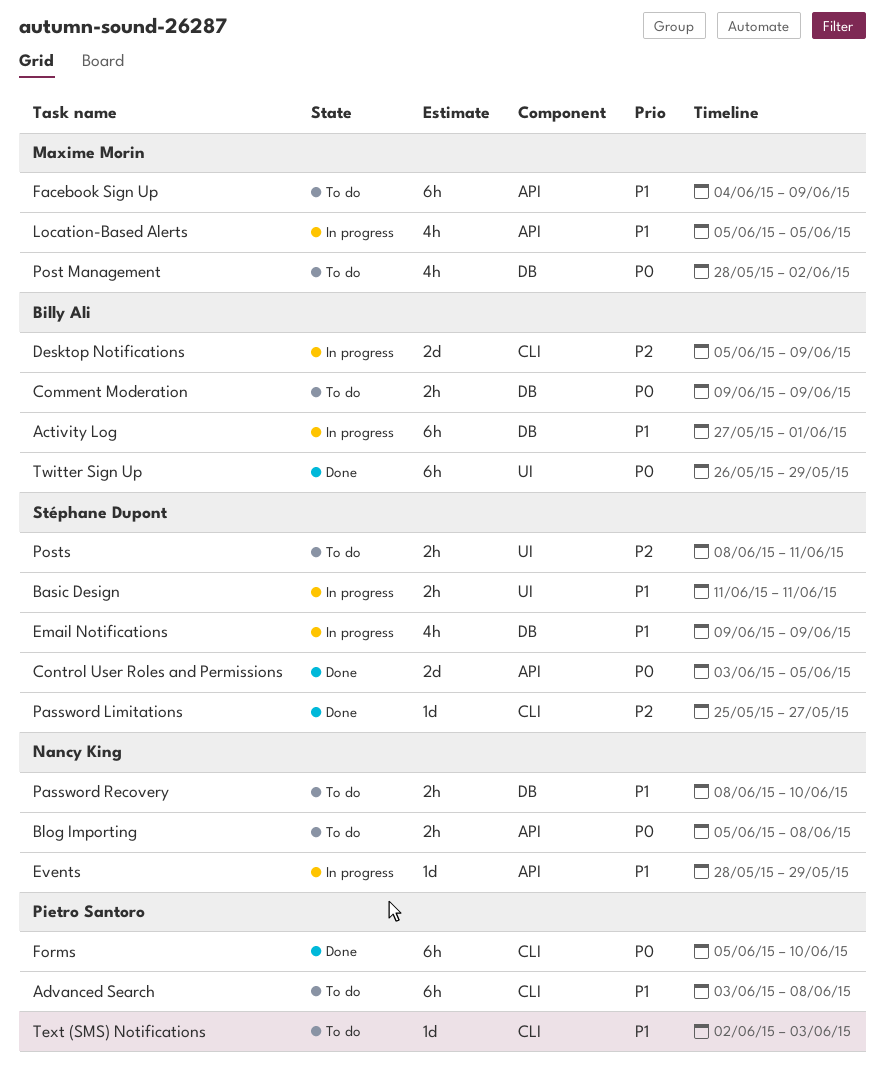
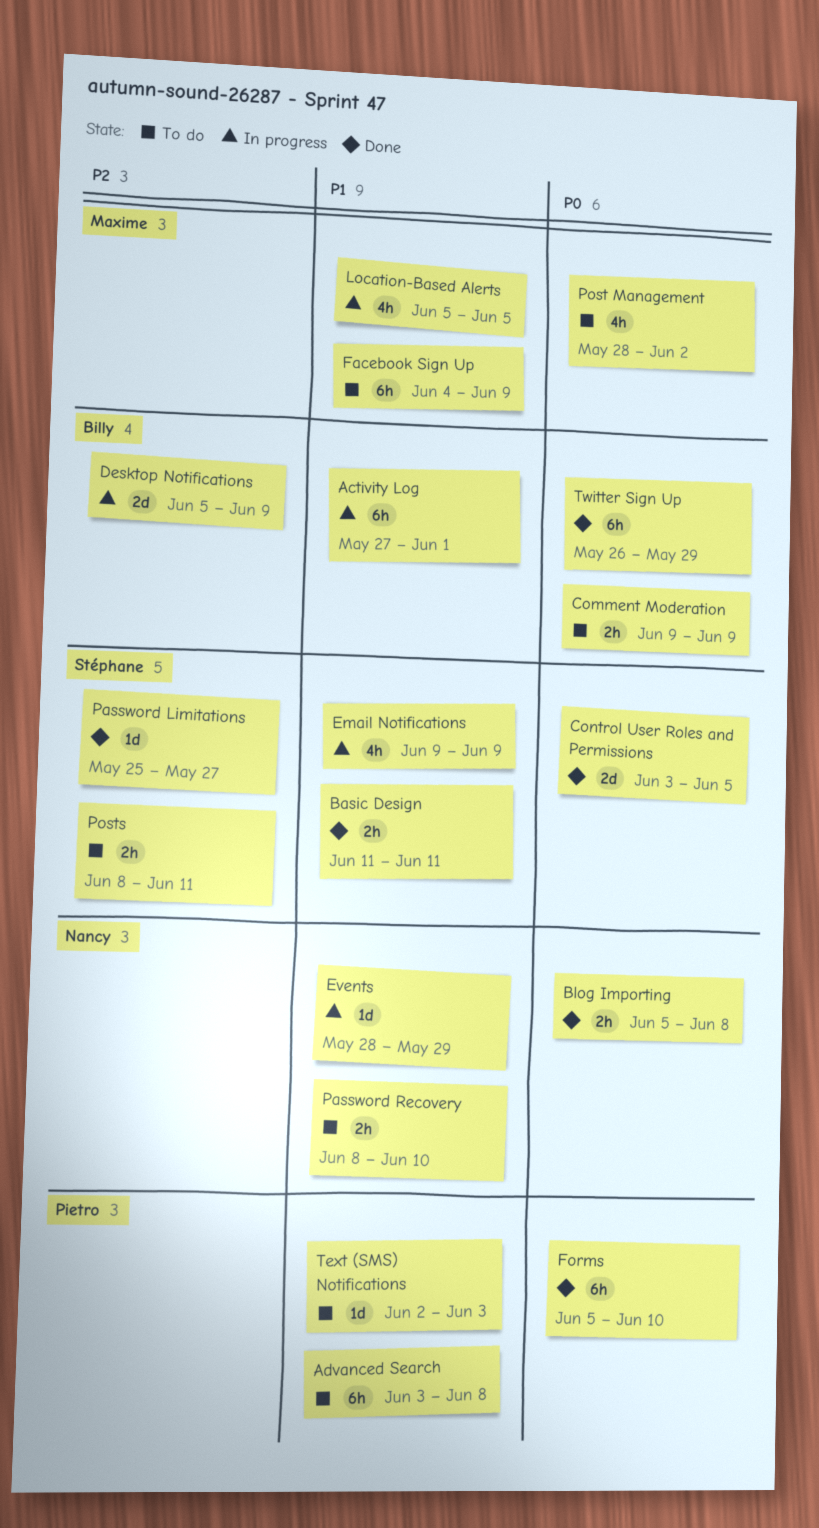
Basic Design, status: In progress -> Done
Blog Importing, status: To do -> Done

